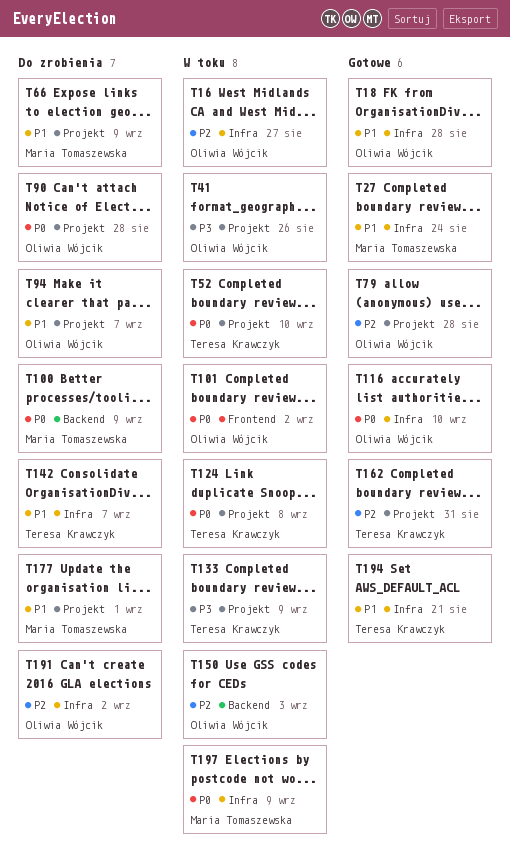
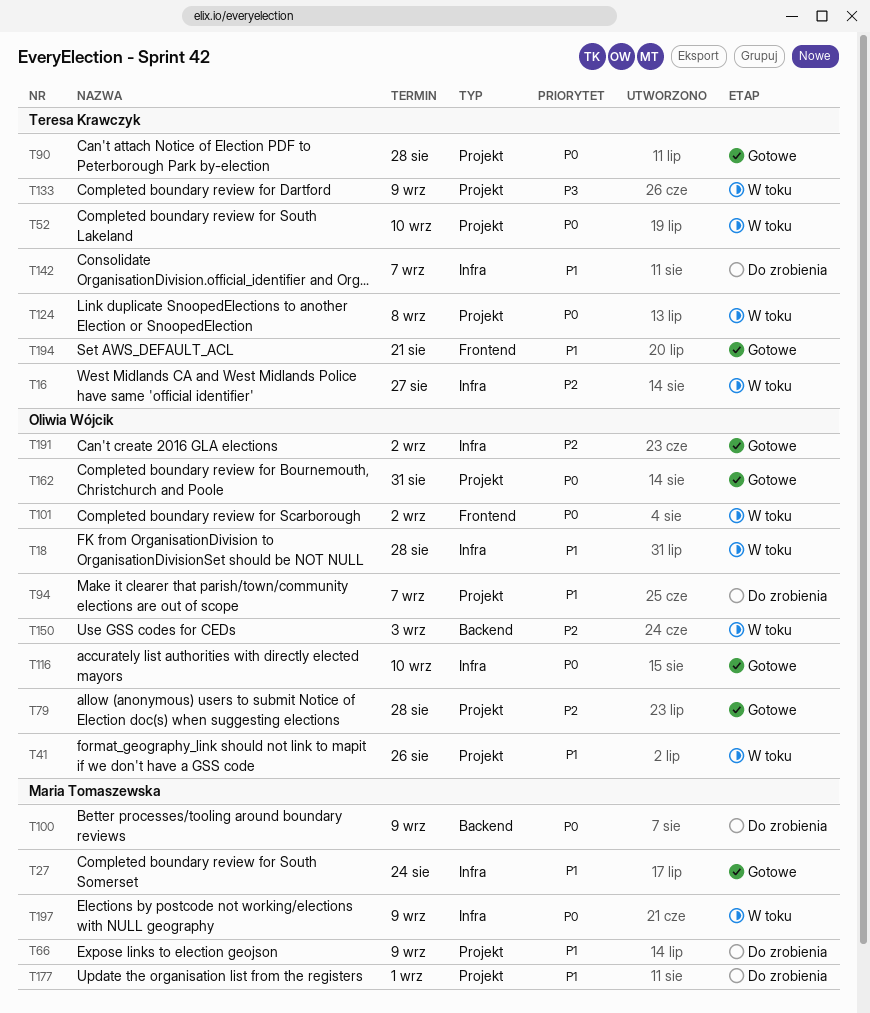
T16, owner: Oliwia Wójcik -> Teresa Krawczyk
T18, status: Gotowe -> W toku
T41, priority: P3 -> P1
T90, status: Do zrobienia -> Gotowe
T90, owner: Oliwia Wójcik -> Teresa Krawczyk
T162, owner: Teresa Krawczyk -> Oliwia Wójcik
T162, priority: P2 -> P0
T191, status: Do zrobienia -> Gotowe
T194, label: Infra -> Frontend

